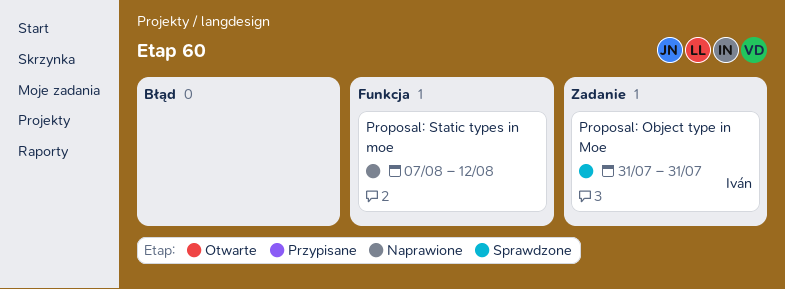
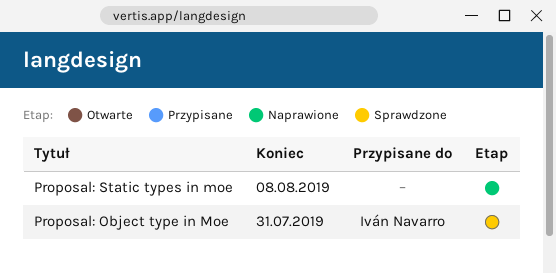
Proposal: Static types in moe, due: Aug 12 -> Aug 8

